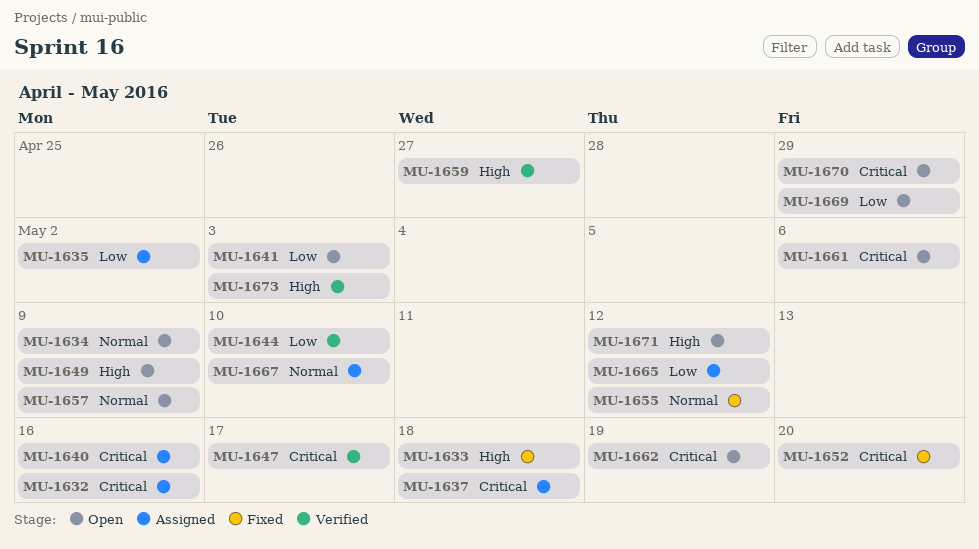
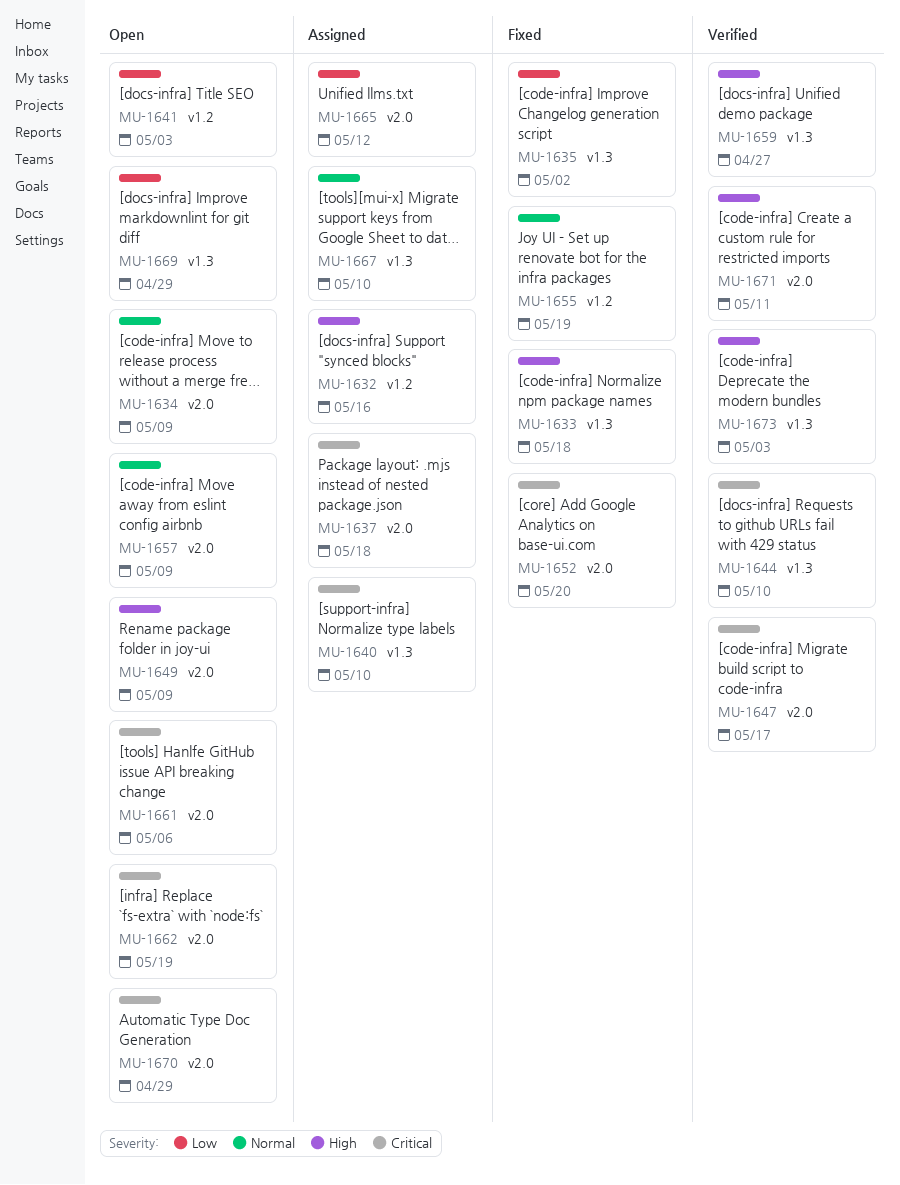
MU-1632, priority: Critical -> High
MU-1635, status: Assigned -> Fixed
MU-1640, due: May 16 -> May 10
MU-1644, priority: Low -> Critical
MU-1655, due: May 12 -> May 19
MU-1671, status: Open -> Verified
MU-1671, due: May 12 -> May 11

